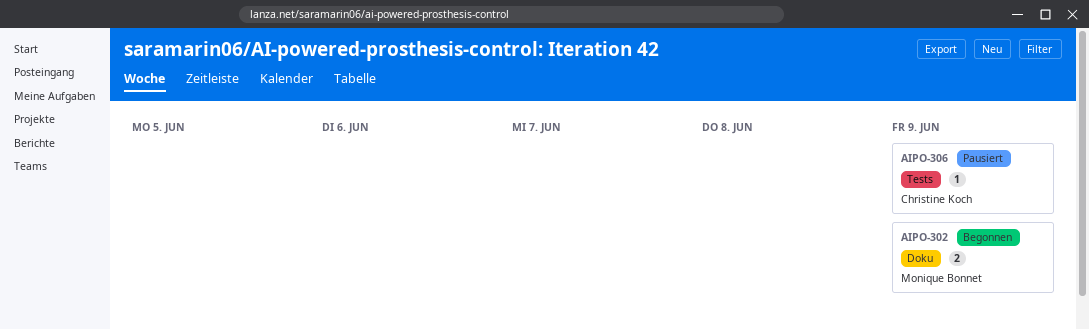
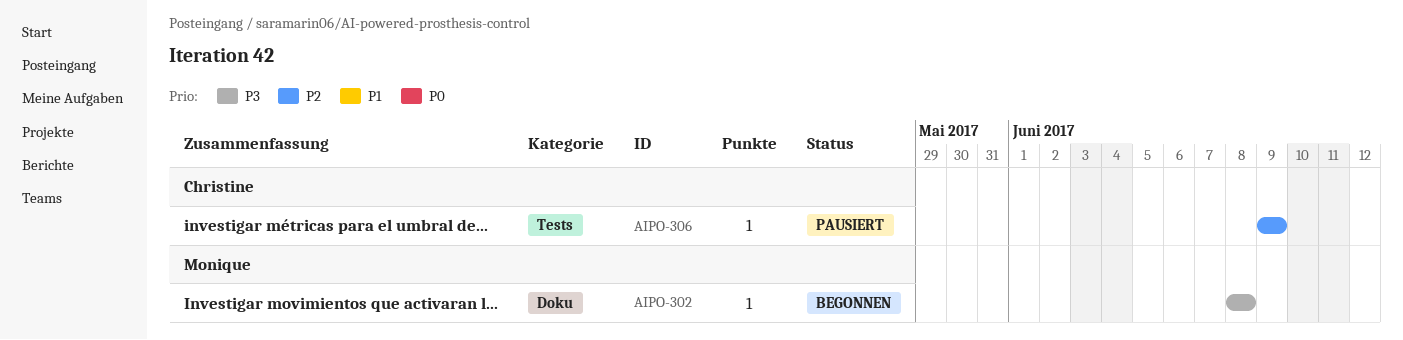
AIPO-302, estimate: 2 -> 1
AIPO-302, due: Jun 9 -> Jun 8

